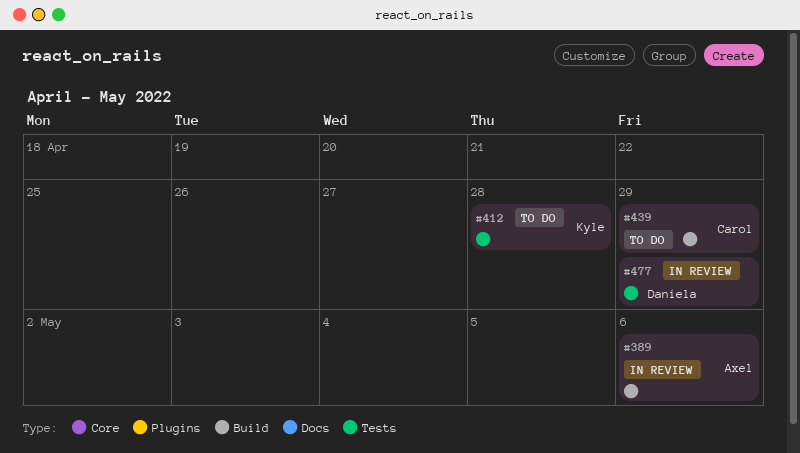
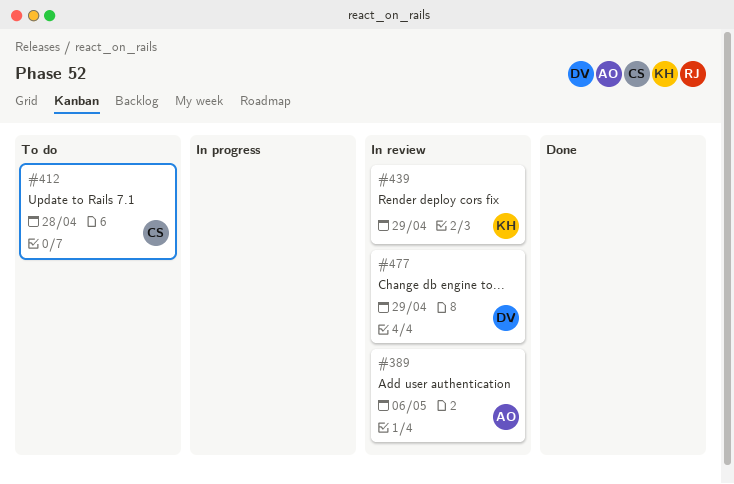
#412, owner: Kyle -> Carol
#439, status: To do -> In review
#439, owner: Carol -> Kyle

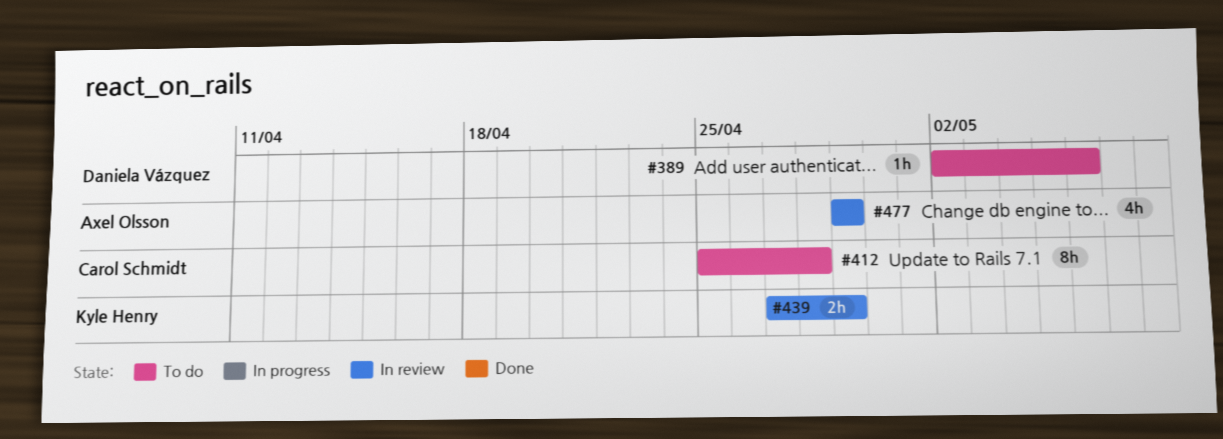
#389, status: In review -> To do
#389, owner: Axel Olsson -> Daniela Vázquez
#477, owner: Daniela Vázquez -> Axel Olsson

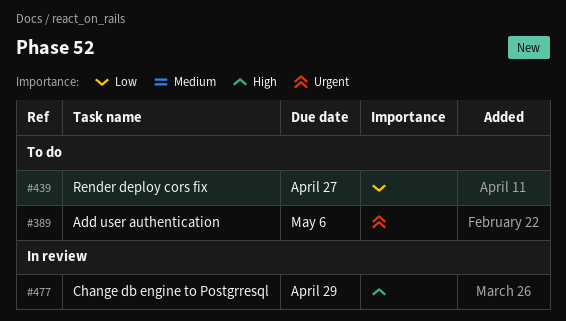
#412: present -> none
#439, status: In review -> To do
#439, due: Apr 29 -> Apr 27

